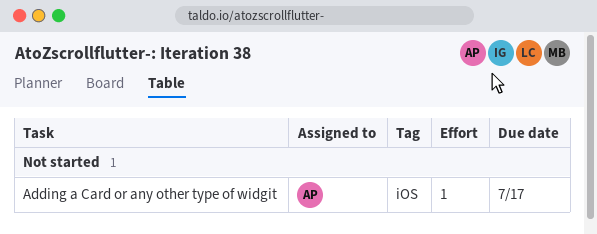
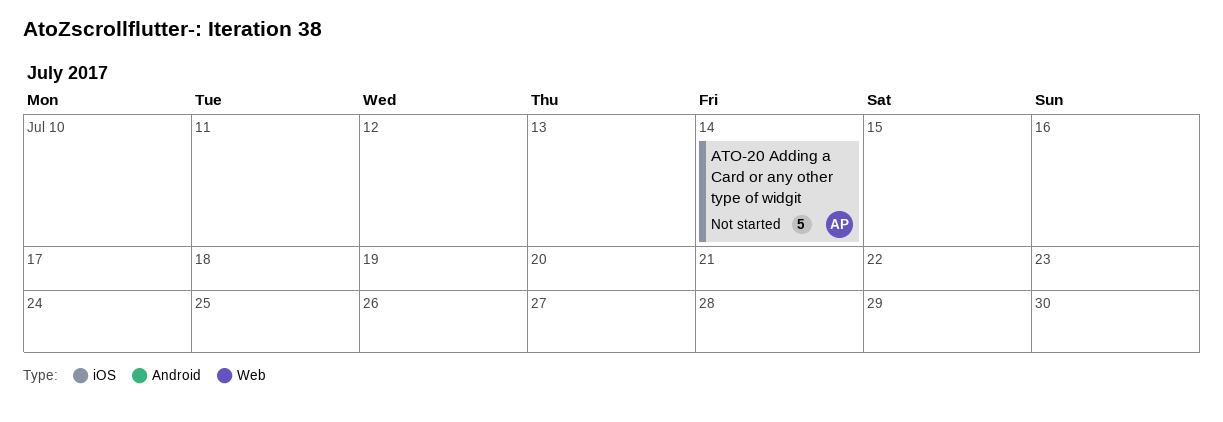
Adding a Card or any other type of widgit, estimate: 1 -> 5
Adding a Card or any other type of widgit, due: Jul 17 -> Jul 14

